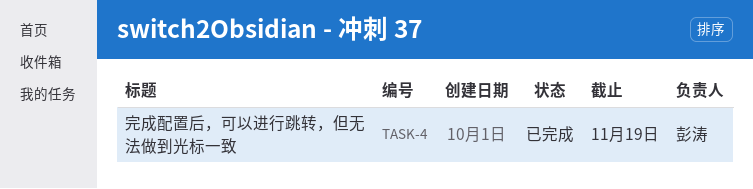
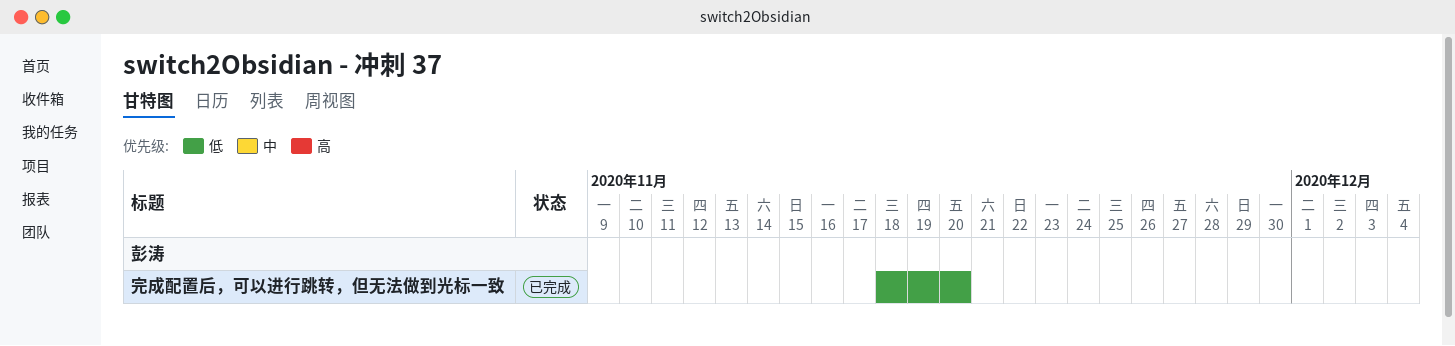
完成配置后，可以进行跳转，但无法做到光标一致, due: Nov 19 -> Nov 20

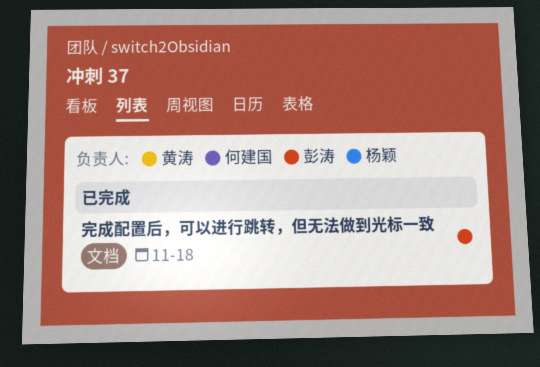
完成配置后，可以进行跳转，但无法做到光标一致, due: Nov 20 -> Nov 18

